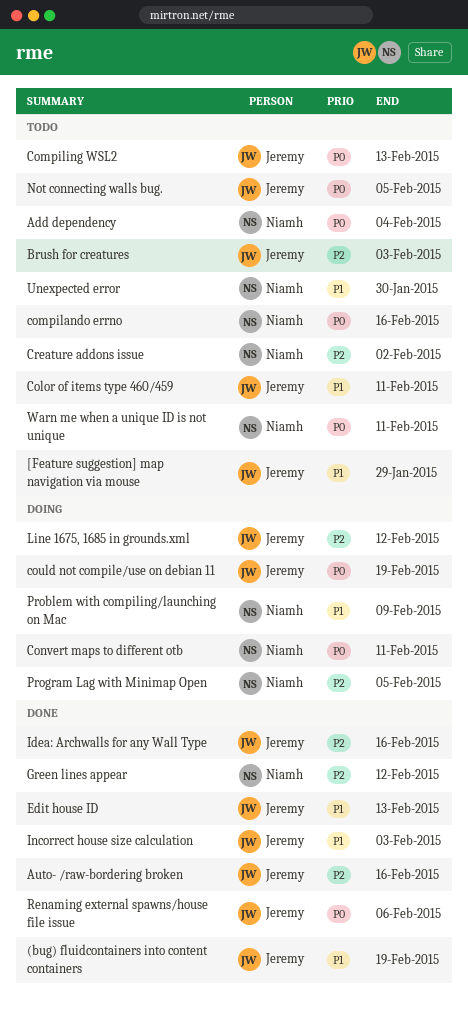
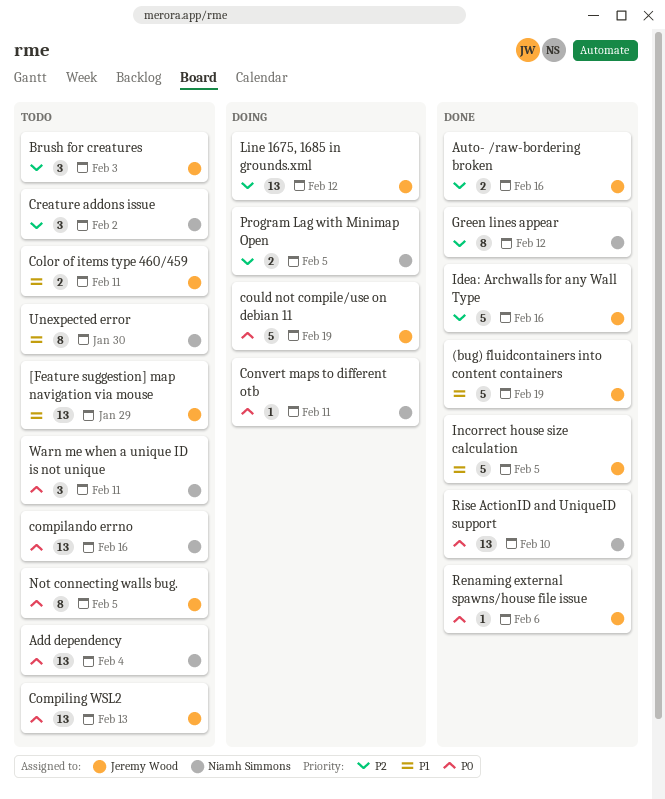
Edit house ID: present -> none
Incorrect house size calculation, due: Feb 3 -> Feb 5
Problem with compiling/launching on Mac: present -> none
Rise ActionID and UniqueID support: none -> present

